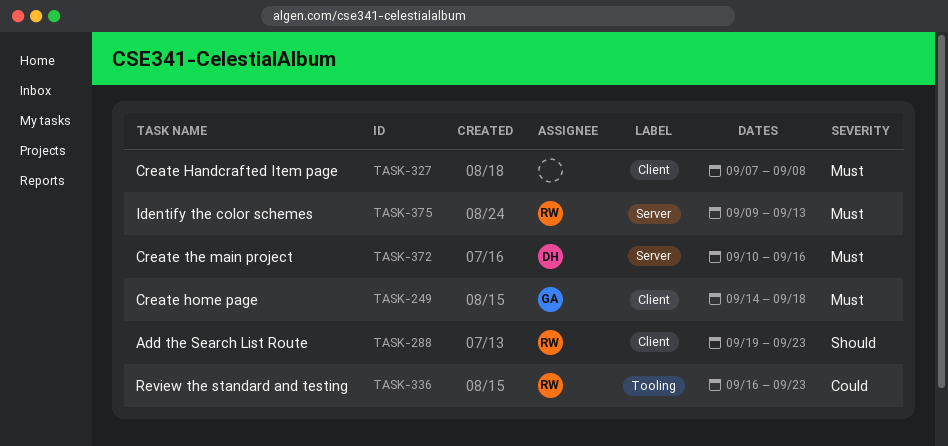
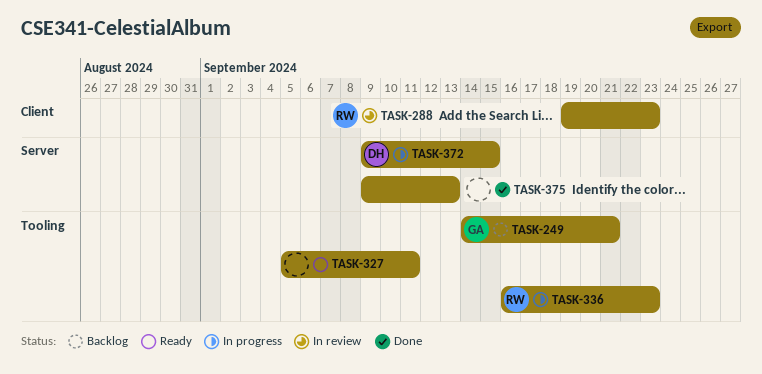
TASK-249, label: Client -> Tooling
TASK-249, due: Sep 18 -> Sep 21
TASK-327, label: Client -> Tooling
TASK-327, start: Sep 7 -> Sep 5
TASK-327, due: Sep 8 -> Sep 11
TASK-372, start: Sep 10 -> Sep 9
TASK-372, due: Sep 16 -> Sep 15
TASK-375, owner: RW -> none

